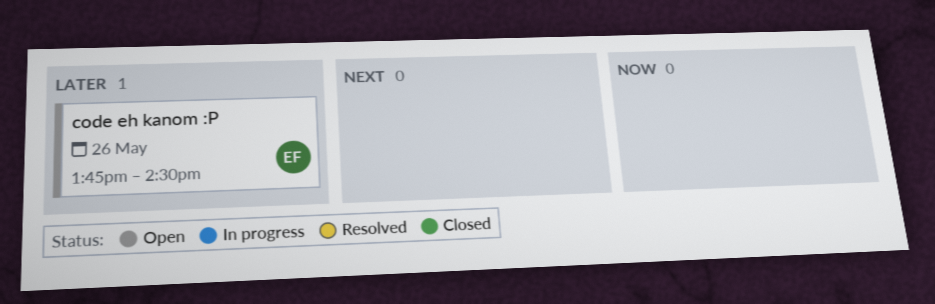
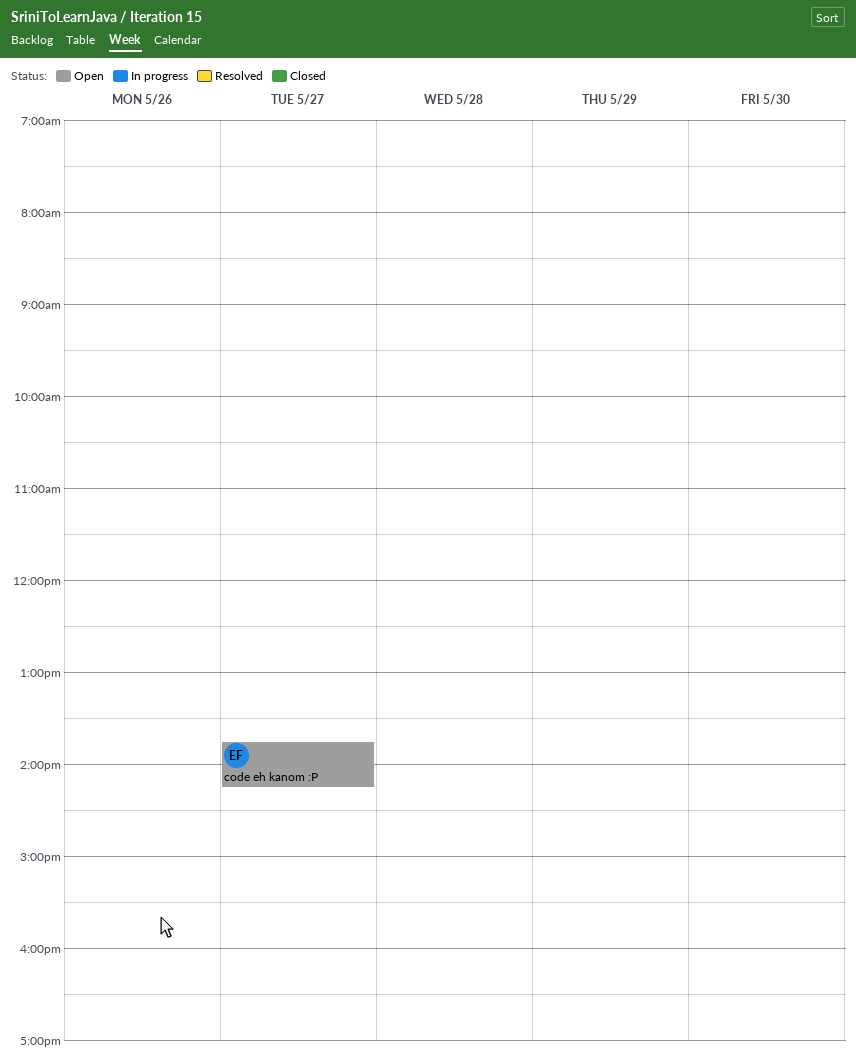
code eh kanom :P, day: May 26 -> May 27
code eh kanom :P, ends: 14:30 -> 14:15

